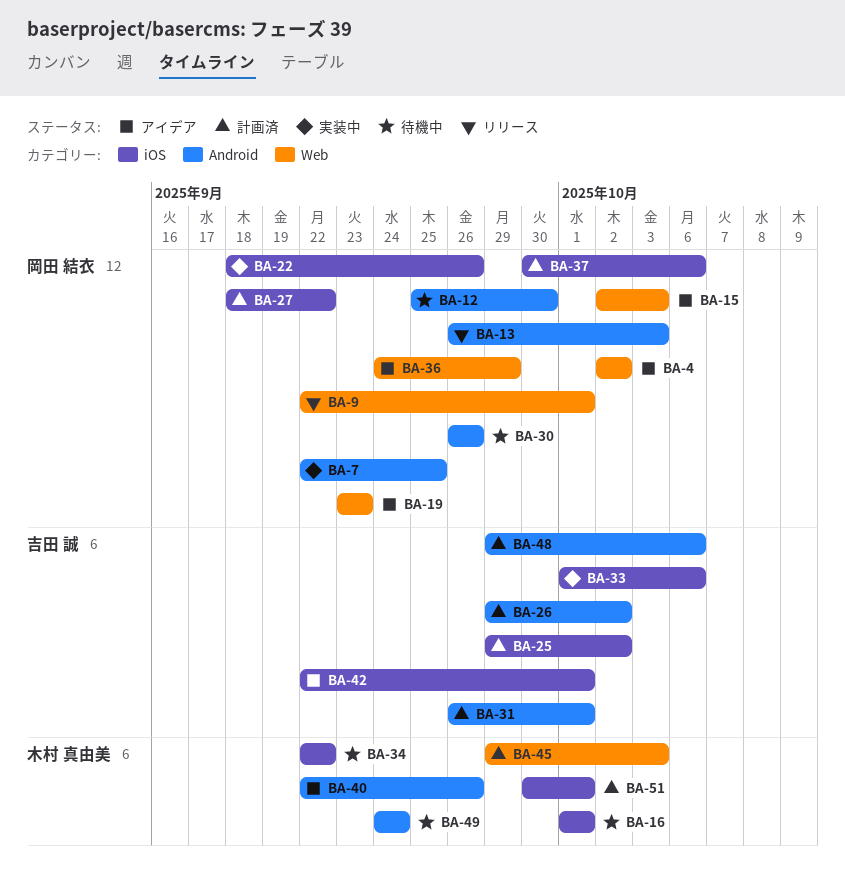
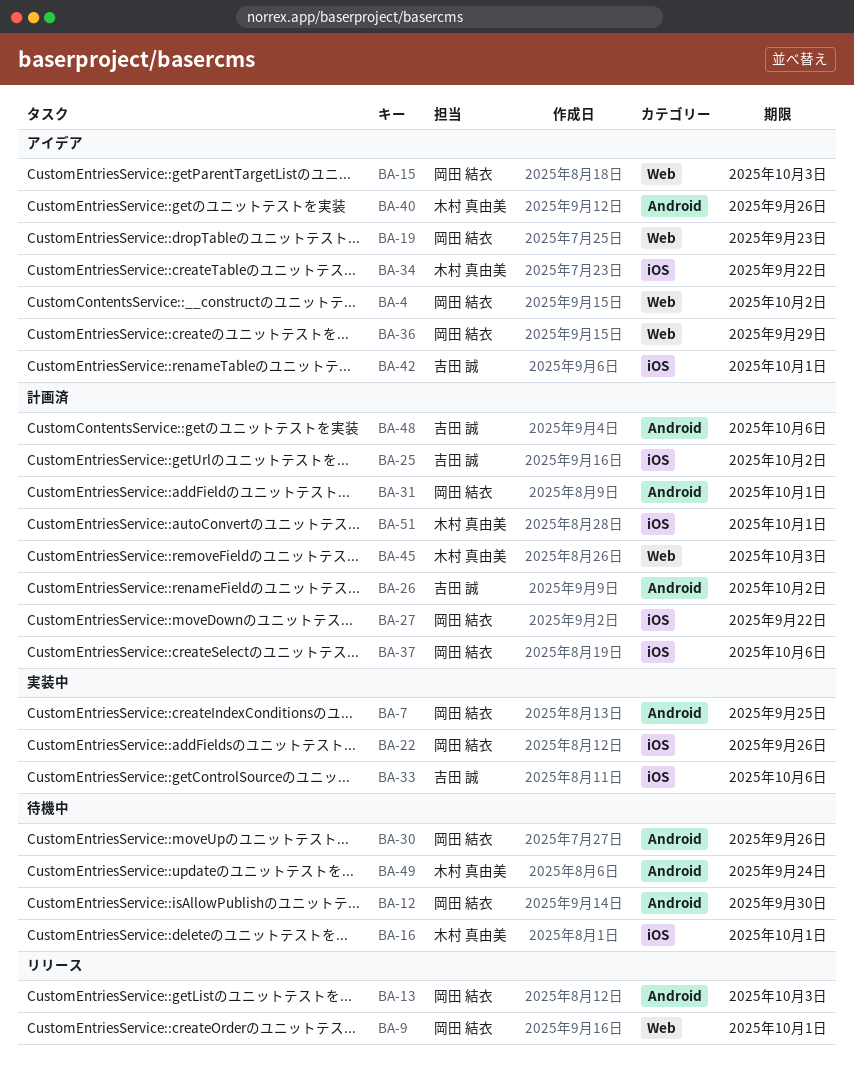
BA-31, owner: 吉田 誠 -> 岡田 結衣
BA-34, status: 待機中 -> アイデア

